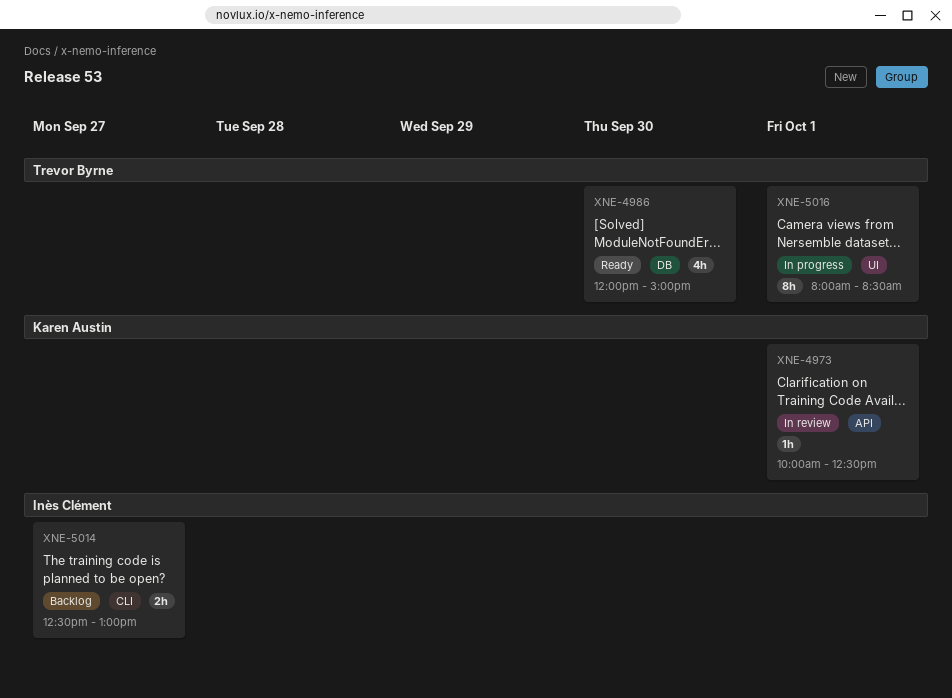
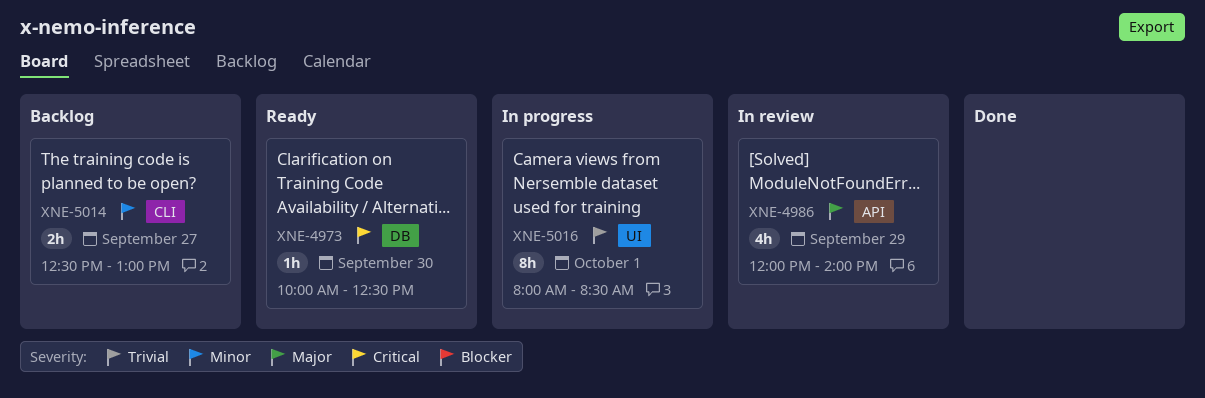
XNE-4973, status: In review -> Ready
XNE-4973, label: API -> DB
XNE-4973, day: Oct 1 -> Sep 30
XNE-4986, status: Ready -> In review
XNE-4986, label: DB -> API
XNE-4986, day: Sep 30 -> Sep 29
XNE-4986, ends: 15:00 -> 14:00

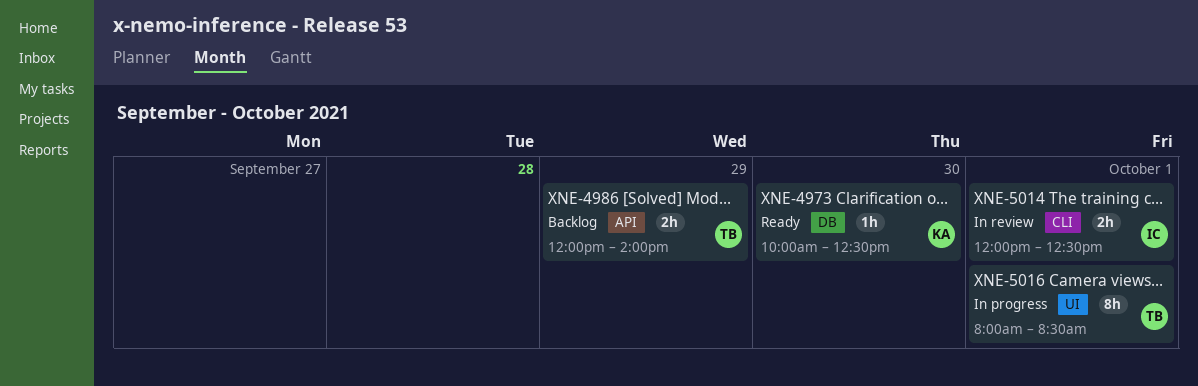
XNE-4986, status: In review -> Backlog
XNE-4986, estimate: 4h -> 2h
XNE-5014, status: Backlog -> In review
XNE-5014, day: Sep 27 -> Oct 1
XNE-5014, begins: 12:30 -> 12:00
XNE-5014, ends: 13:00 -> 12:30

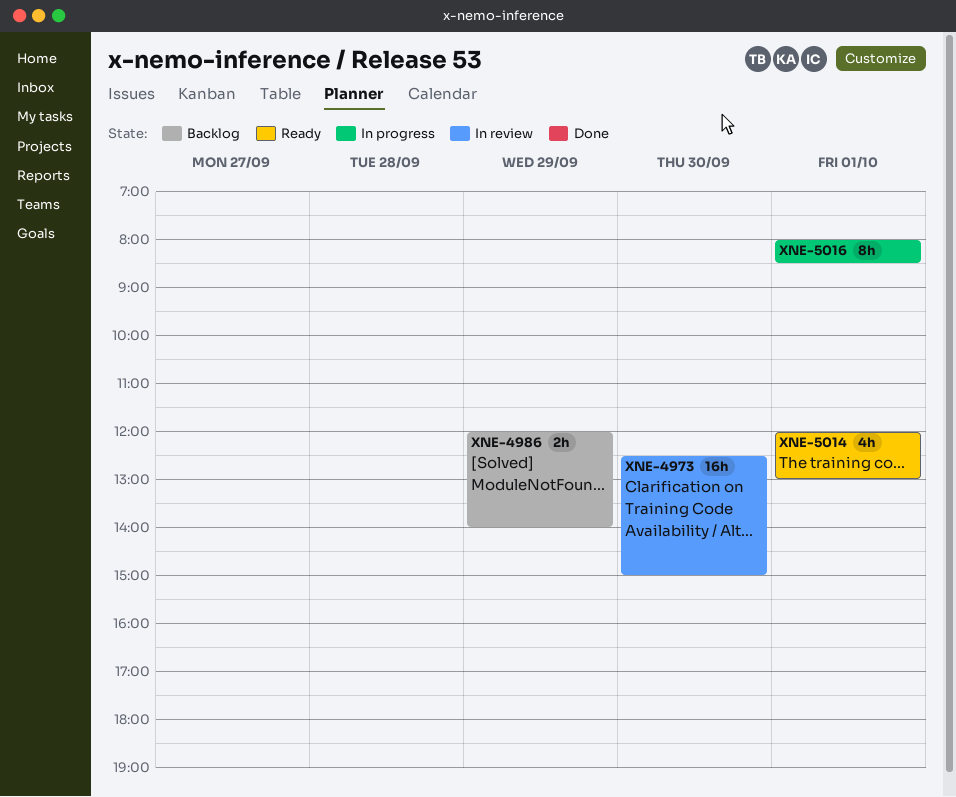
XNE-4973, status: Ready -> In review
XNE-4973, estimate: 1h -> 16h
XNE-4973, begins: 10:00 -> 12:30
XNE-4973, ends: 12:30 -> 15:00
XNE-5014, status: In review -> Ready
XNE-5014, estimate: 2h -> 4h
XNE-5014, ends: 12:30 -> 13:00

